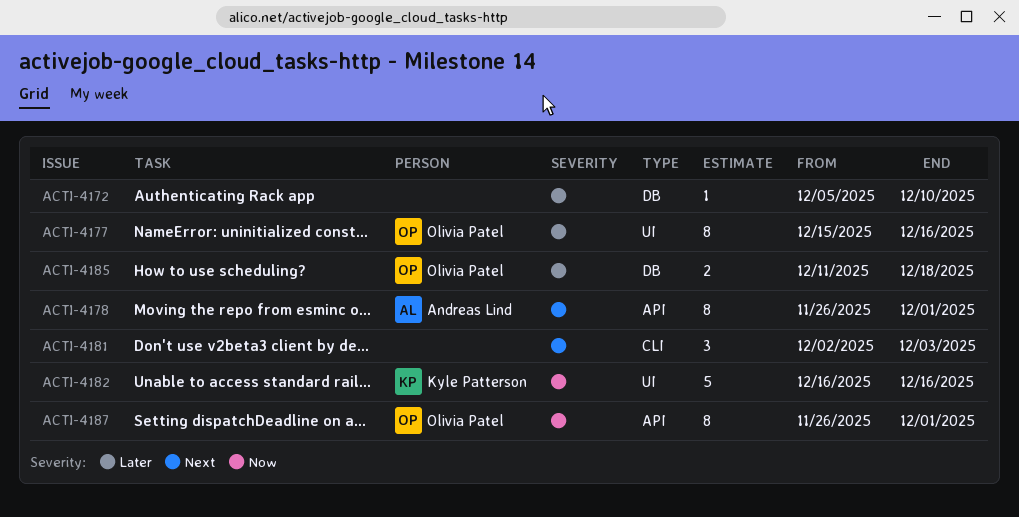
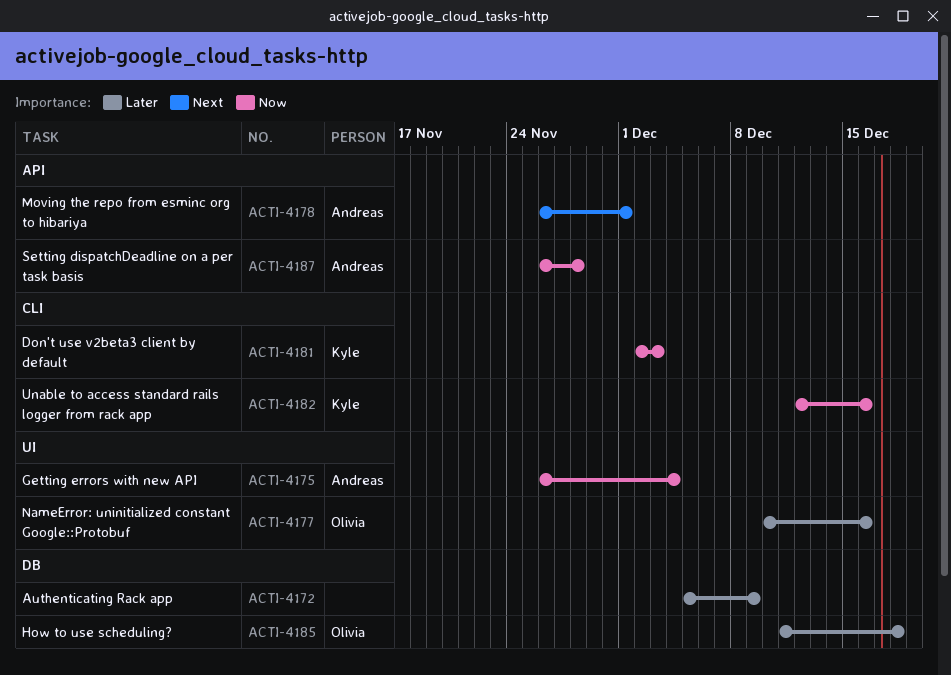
ACTI-4172, due: Dec 10 -> Dec 9
ACTI-4175: none -> present
ACTI-4177, start: Dec 15 -> Dec 10
ACTI-4181, owner: none -> Kyle Patterson
ACTI-4181, priority: Next -> Now
ACTI-4182, label: UI -> CLI
ACTI-4182, start: Dec 16 -> Dec 12
ACTI-4187, owner: Olivia Patel -> Andreas Lind
ACTI-4187, due: Dec 1 -> Nov 28

